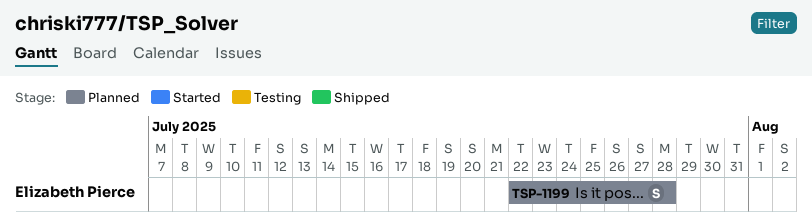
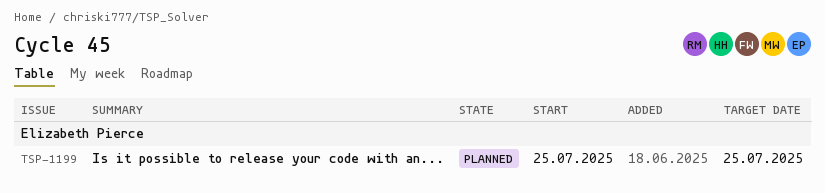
TSP-1199, start: Jul 22 -> Jul 25
TSP-1199, due: Jul 28 -> Jul 25

